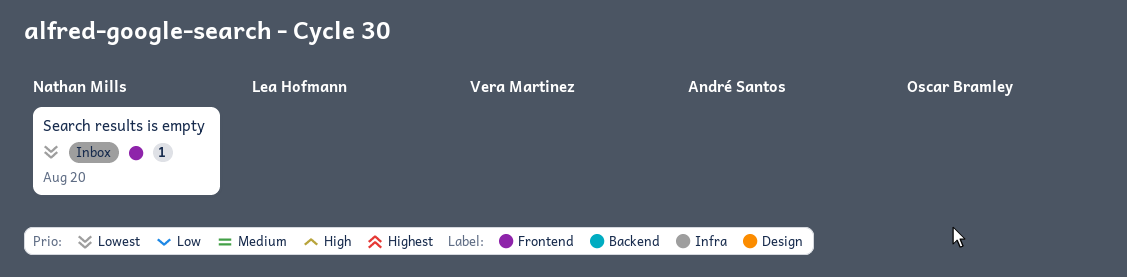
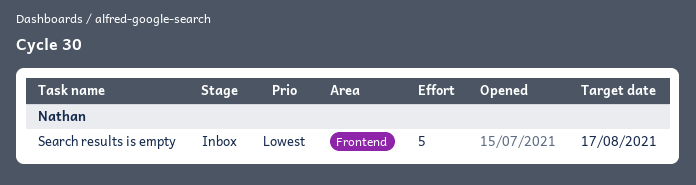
Search results is empty, estimate: 1 -> 5
Search results is empty, due: Aug 20 -> Aug 17

